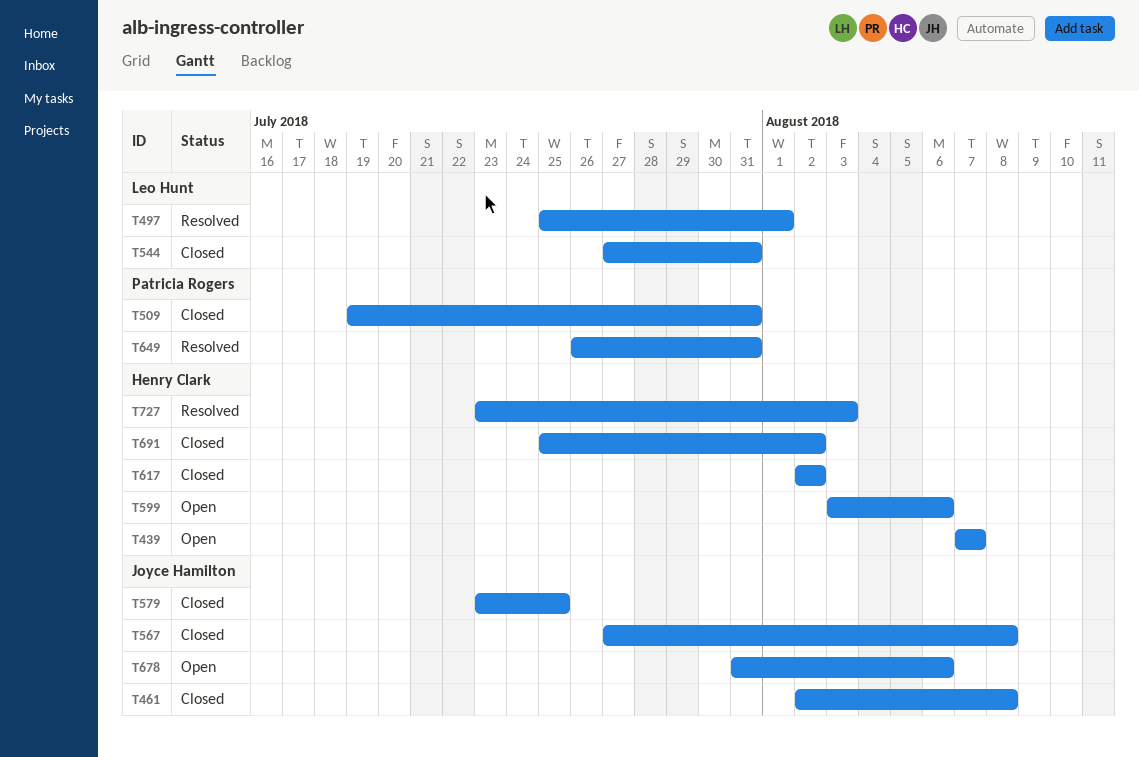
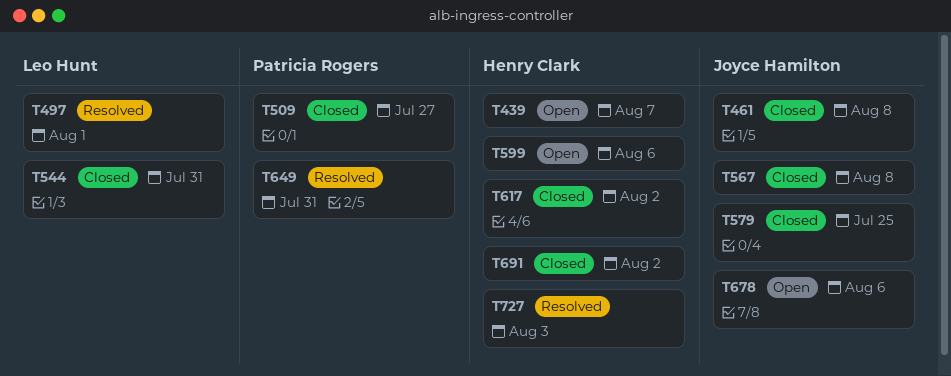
T509, due: Jul 31 -> Jul 27

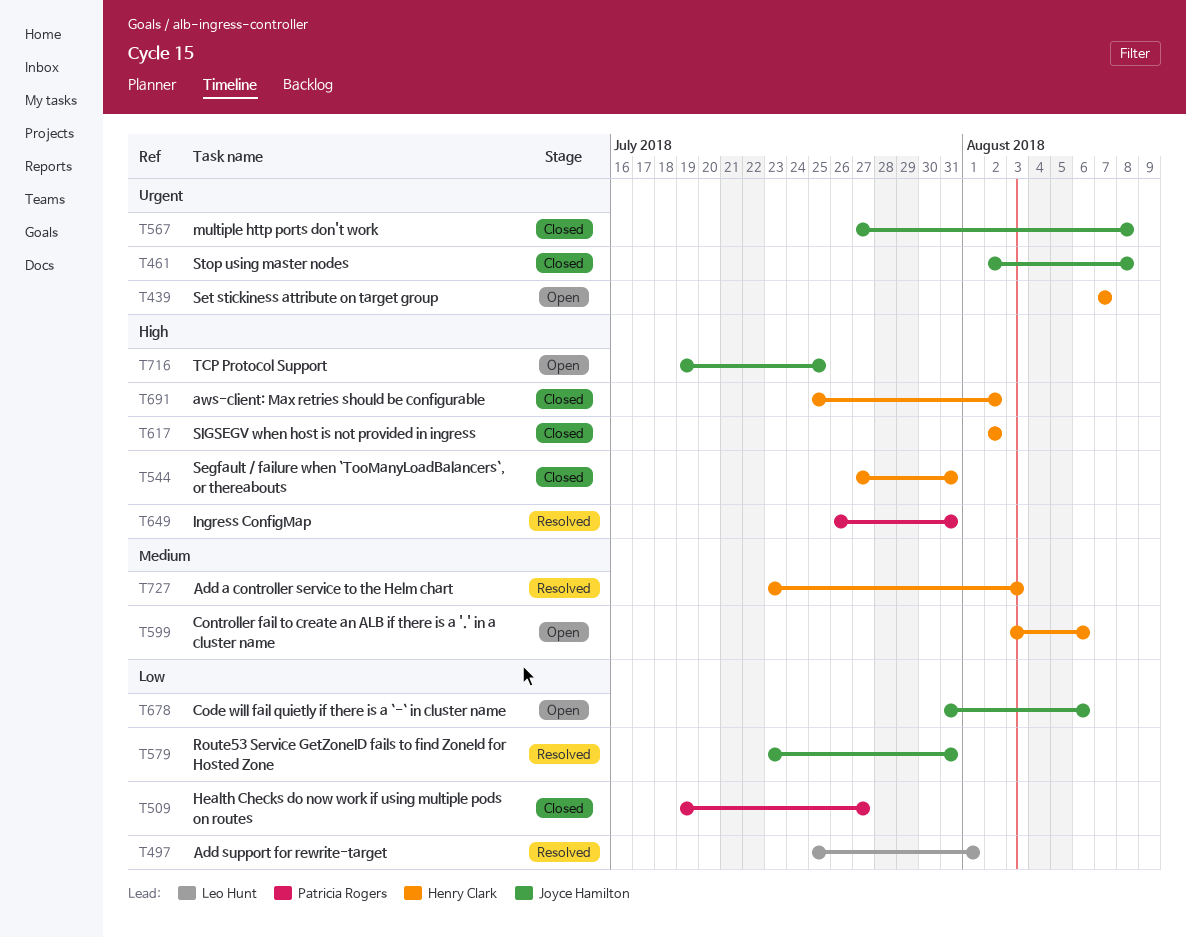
T544, owner: Leo Hunt -> Henry Clark
T579, status: Closed -> Resolved
T579, due: Jul 25 -> Jul 31
T716: none -> present

